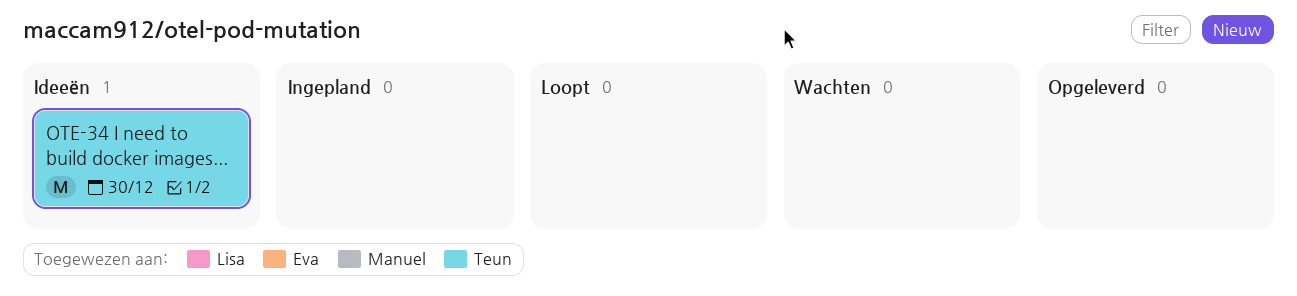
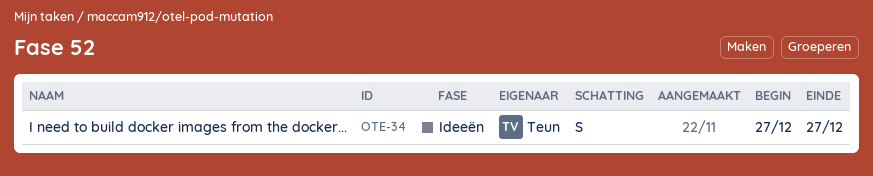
OTE-34, estimate: M -> S
OTE-34, due: Dec 30 -> Dec 27

